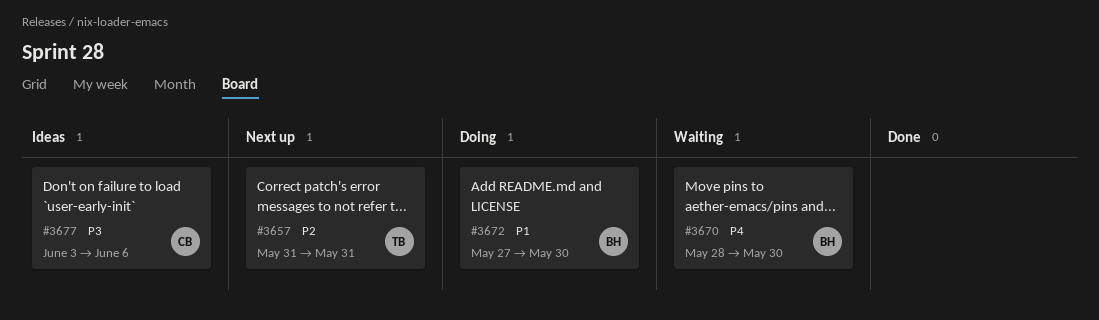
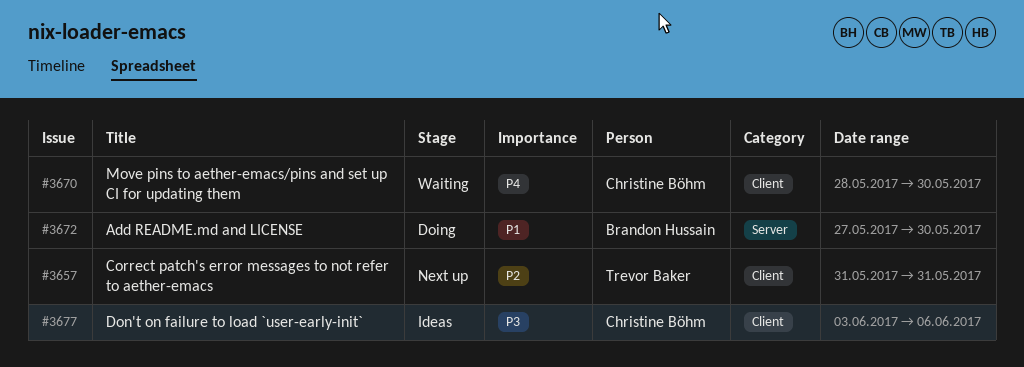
#3670, owner: Brandon Hussain -> Christine Böhm

